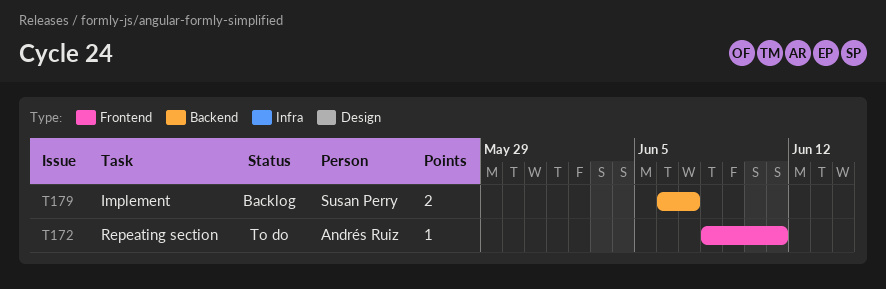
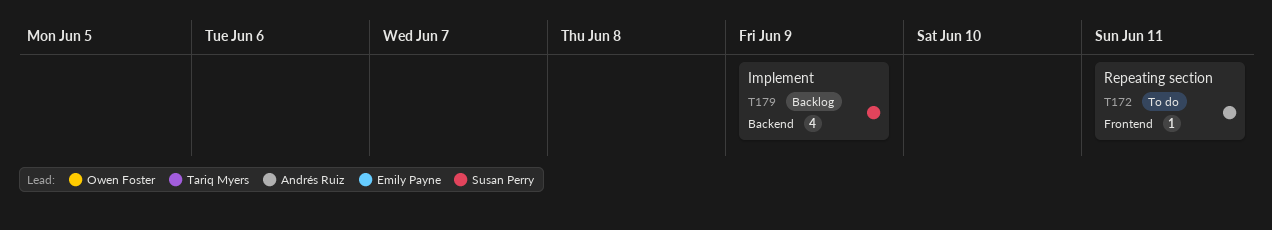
T179, estimate: 2 -> 4
T179, due: Jun 7 -> Jun 9

